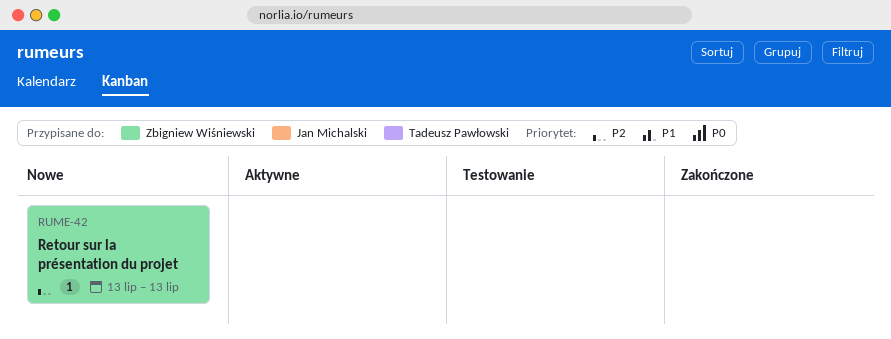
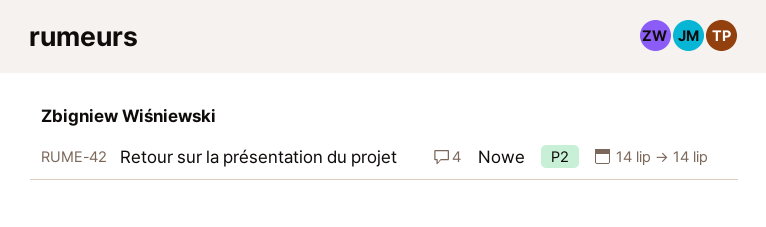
RUME-42, start: Jul 13 -> Jul 14
RUME-42, due: Jul 13 -> Jul 14

